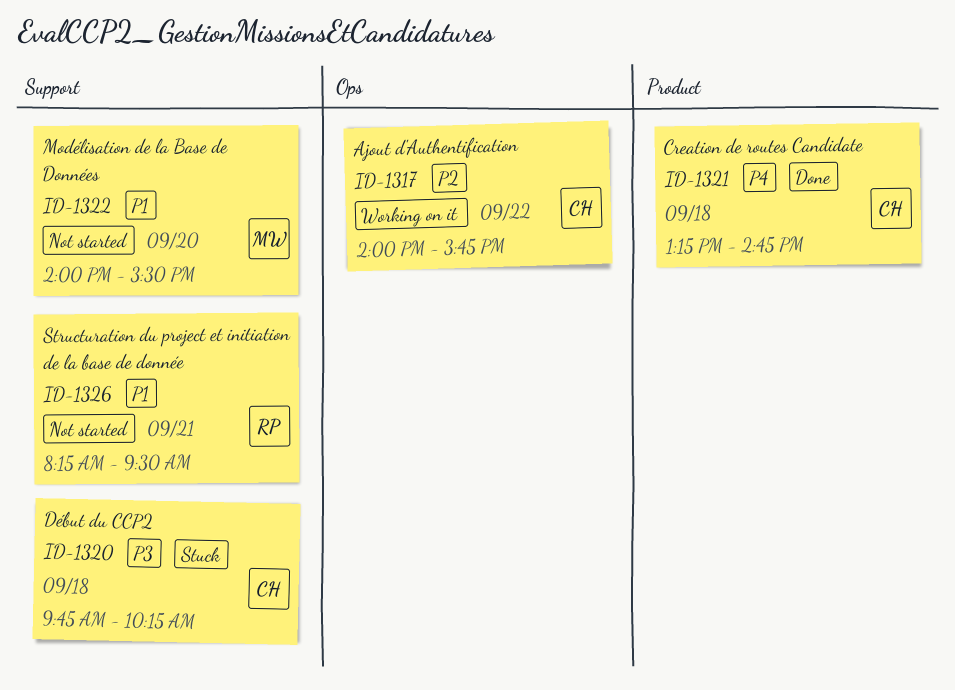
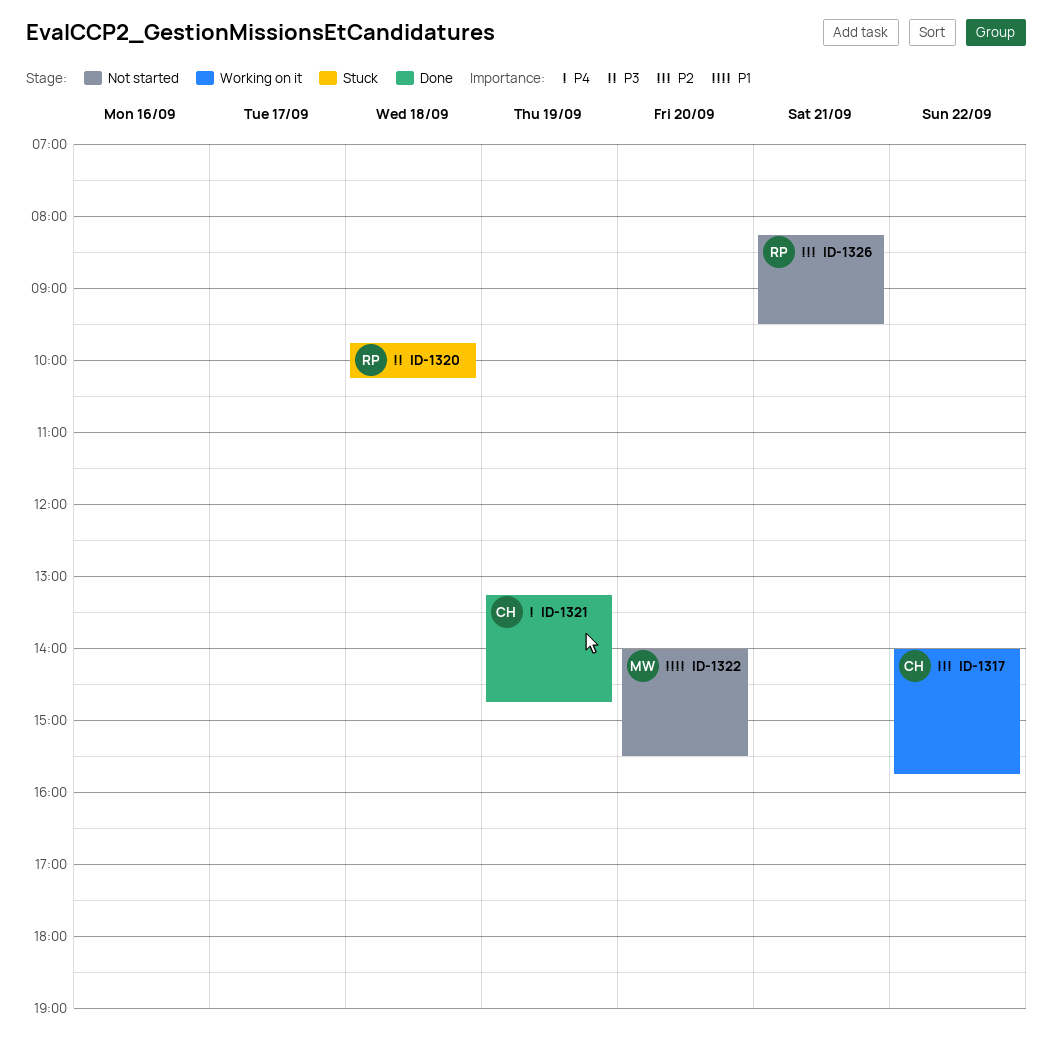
ID-1320, owner: CH -> RP
ID-1321, day: Sep 18 -> Sep 19
ID-1326, priority: P1 -> P2

